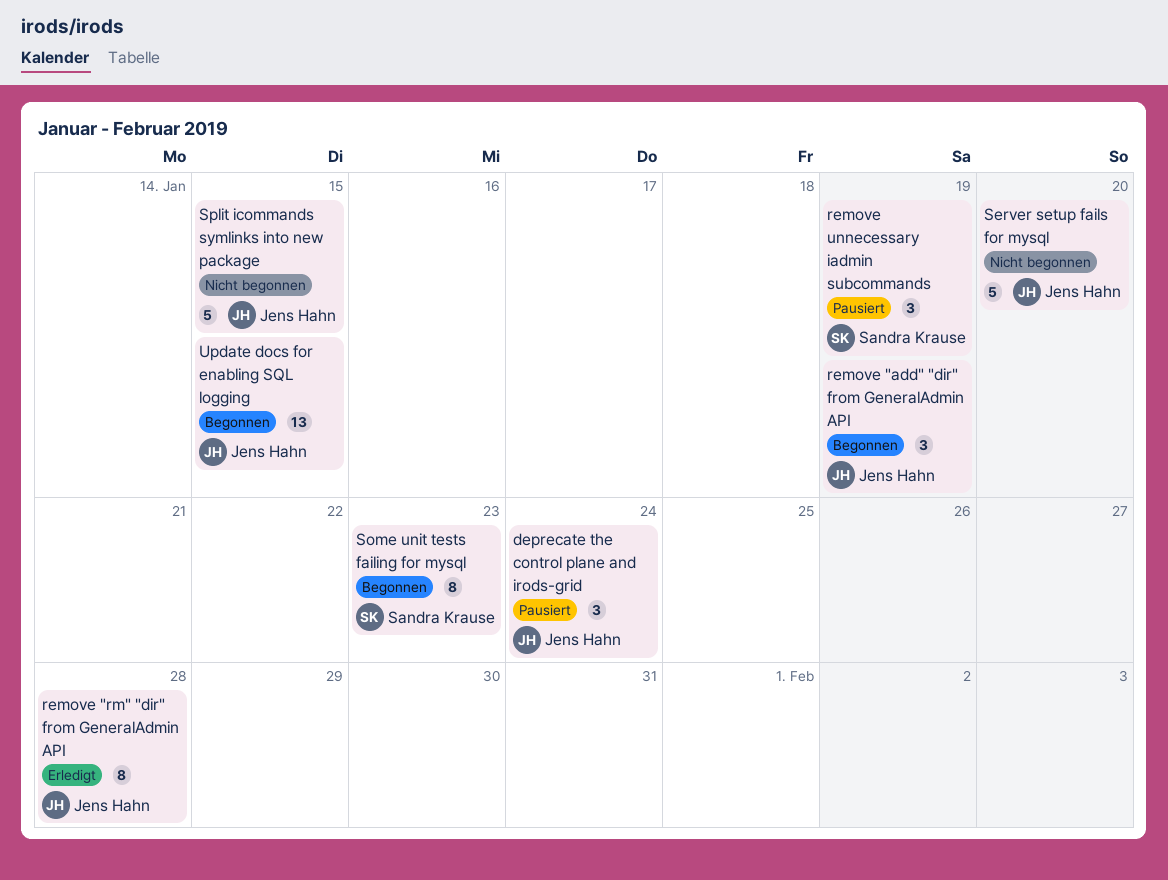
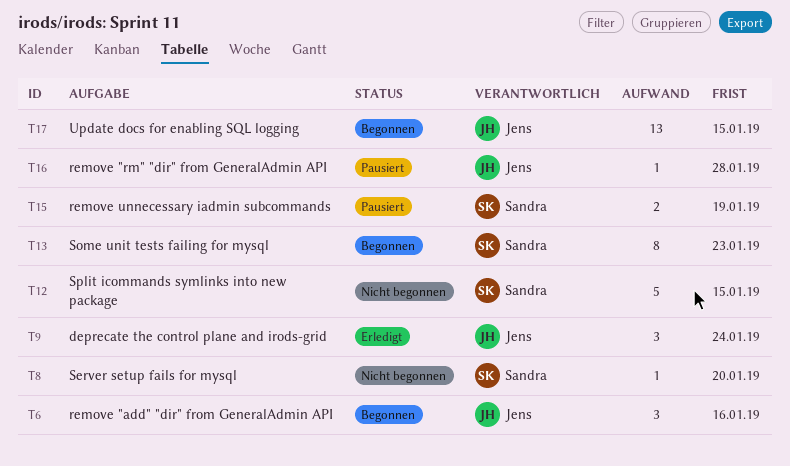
deprecate the control plane and irods-grid, status: Pausiert -> Erledigt
remove "add" "dir" from GeneralAdmin API, due: Jan 19 -> Jan 16
remove "rm" "dir" from GeneralAdmin API, status: Erledigt -> Pausiert
remove "rm" "dir" from GeneralAdmin API, estimate: 8 -> 1
remove unnecessary iadmin subcommands, estimate: 3 -> 2
Server setup fails for mysql, owner: Jens Hahn -> Sandra Krause
Server setup fails for mysql, estimate: 5 -> 1
Split icommands symlinks into new package, owner: Jens Hahn -> Sandra Krause

